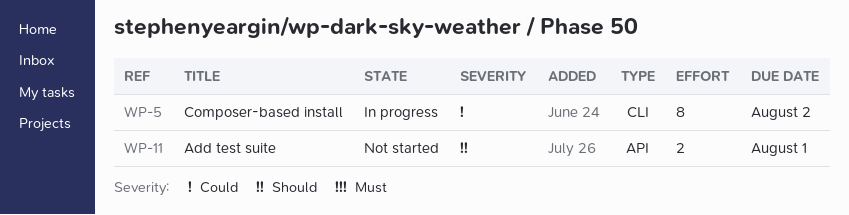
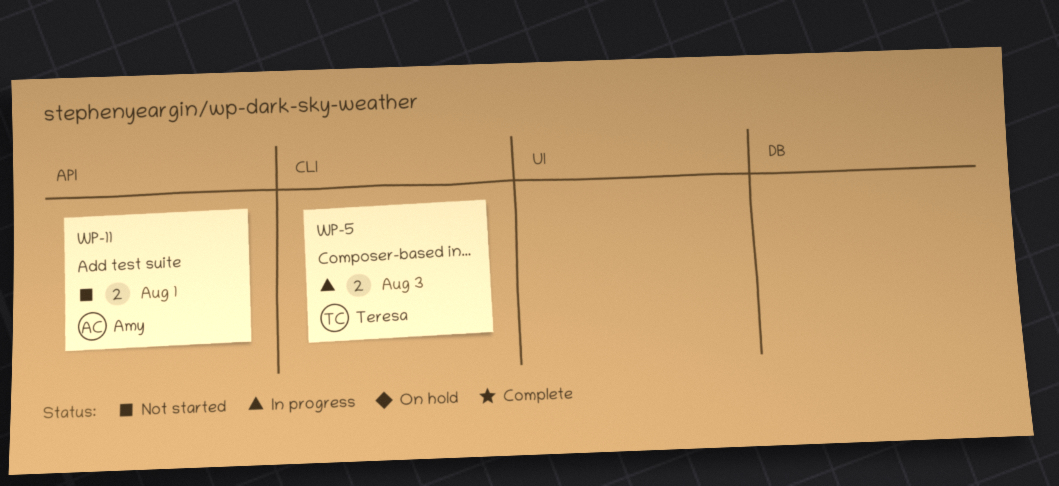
WP-5, estimate: 8 -> 2
WP-5, due: Aug 2 -> Aug 3

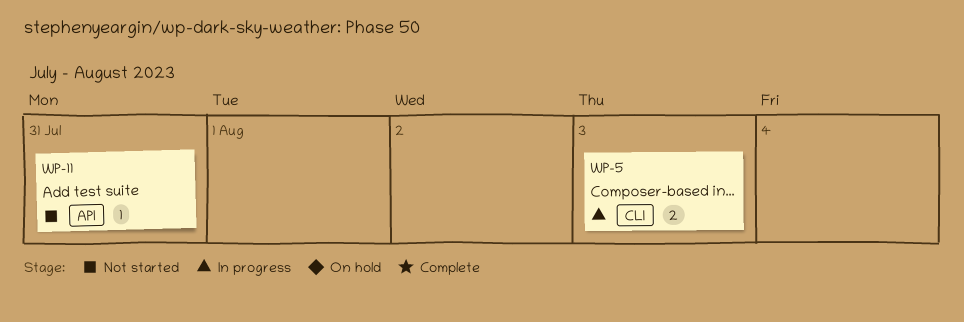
WP-11, estimate: 2 -> 1
WP-11, due: Aug 1 -> Jul 31

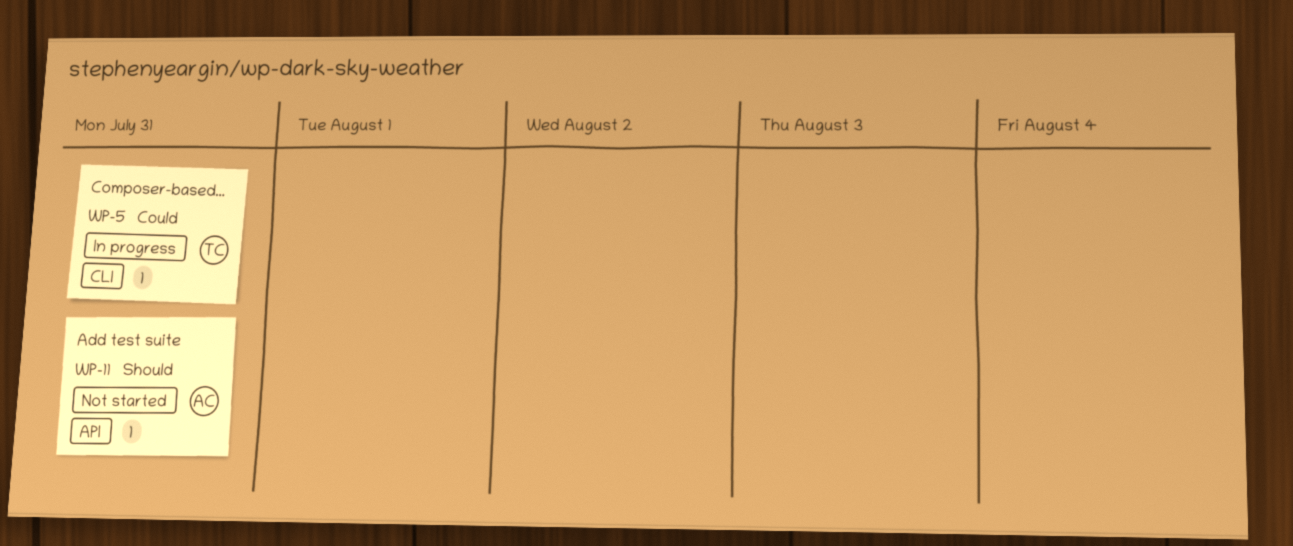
WP-5, estimate: 2 -> 1
WP-5, due: Aug 3 -> Jul 31

